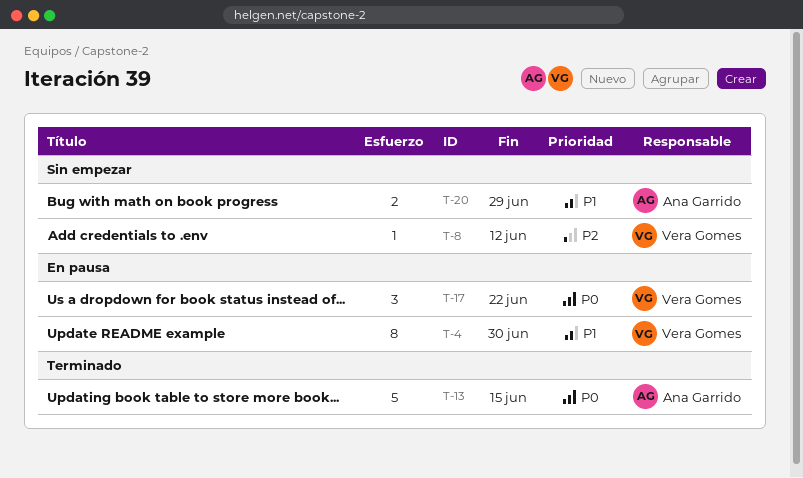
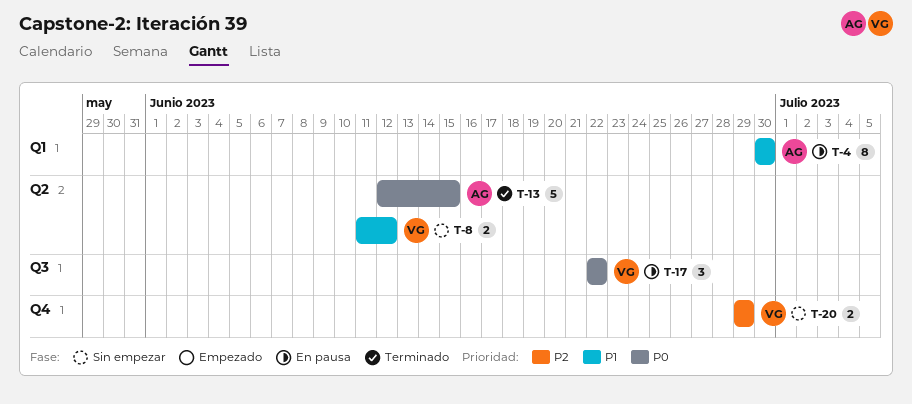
T-4, owner: Vera Gomes -> Ana Garrido
T-8, priority: P2 -> P1
T-8, estimate: 1 -> 2
T-20, owner: Ana Garrido -> Vera Gomes
T-20, priority: P1 -> P2

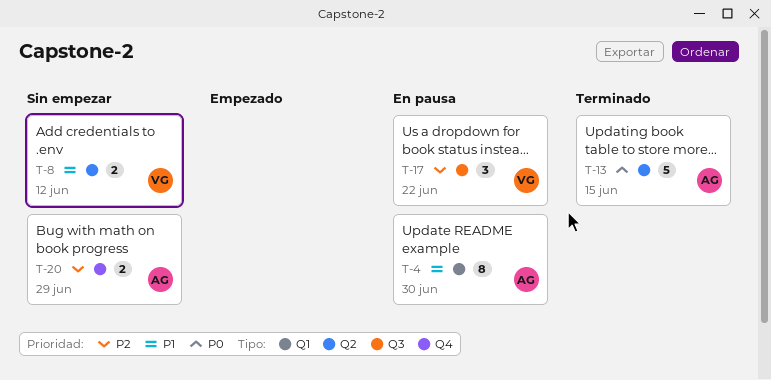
T-17, priority: P0 -> P2
T-20, owner: VG -> AG

